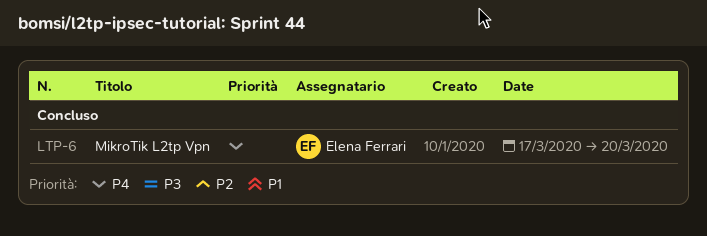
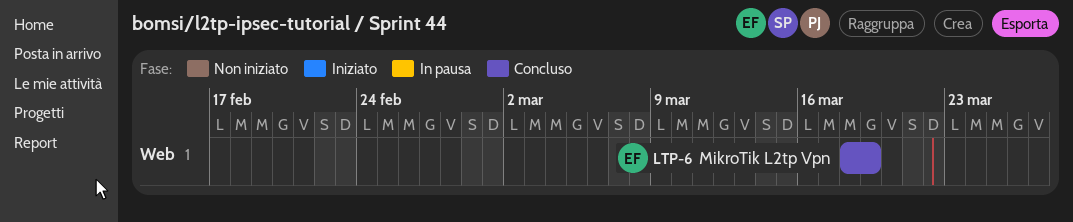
LTP-6, start: Mar 17 -> Mar 18
LTP-6, due: Mar 20 -> Mar 19

